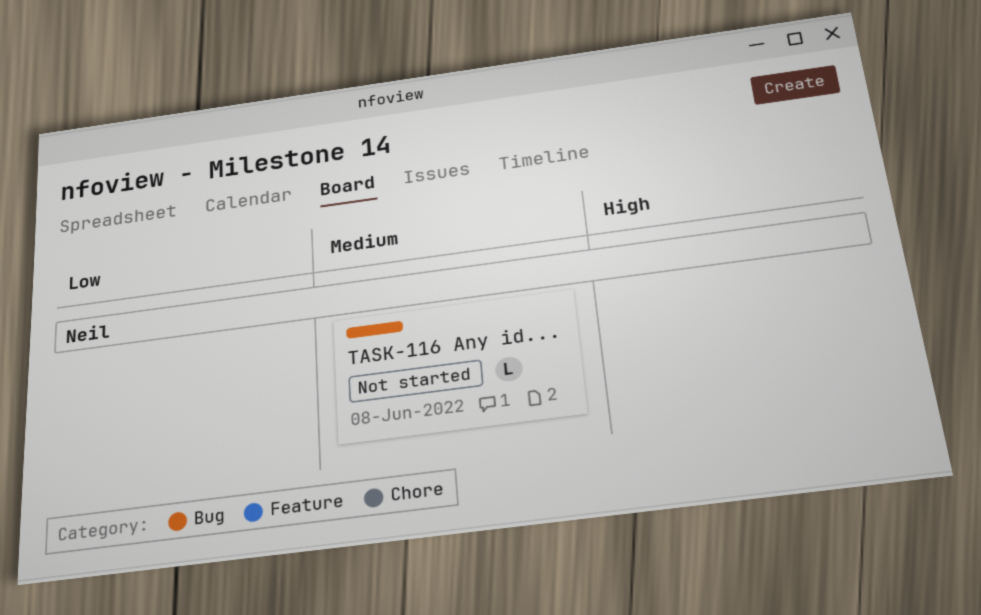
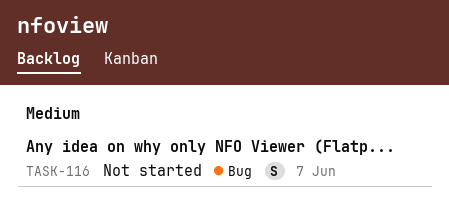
TASK-116, estimate: L -> S
TASK-116, due: Jun 8 -> Jun 7

